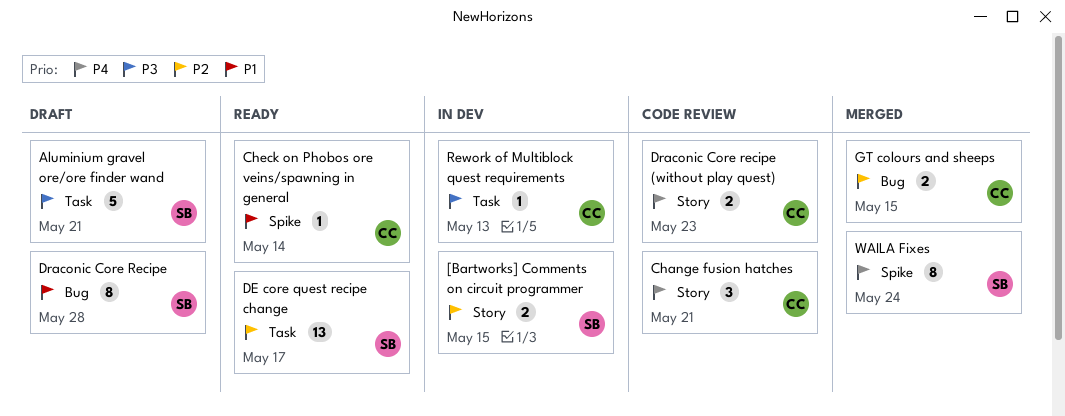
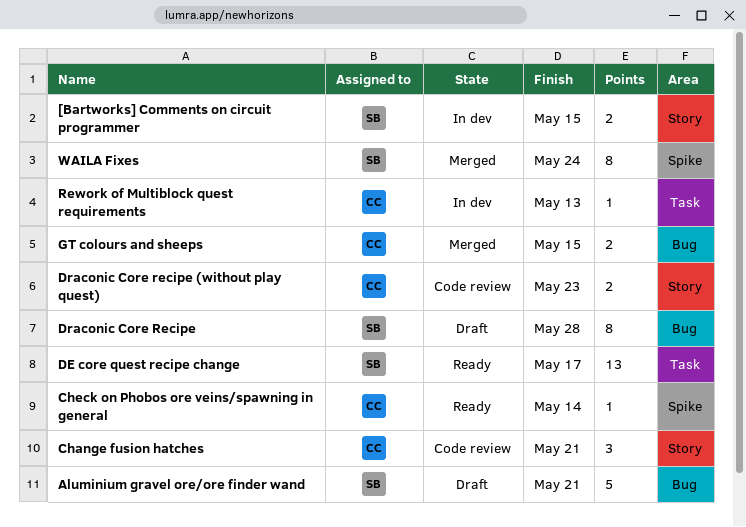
Aluminium gravel ore/ore finder wand, label: Task -> Bug

